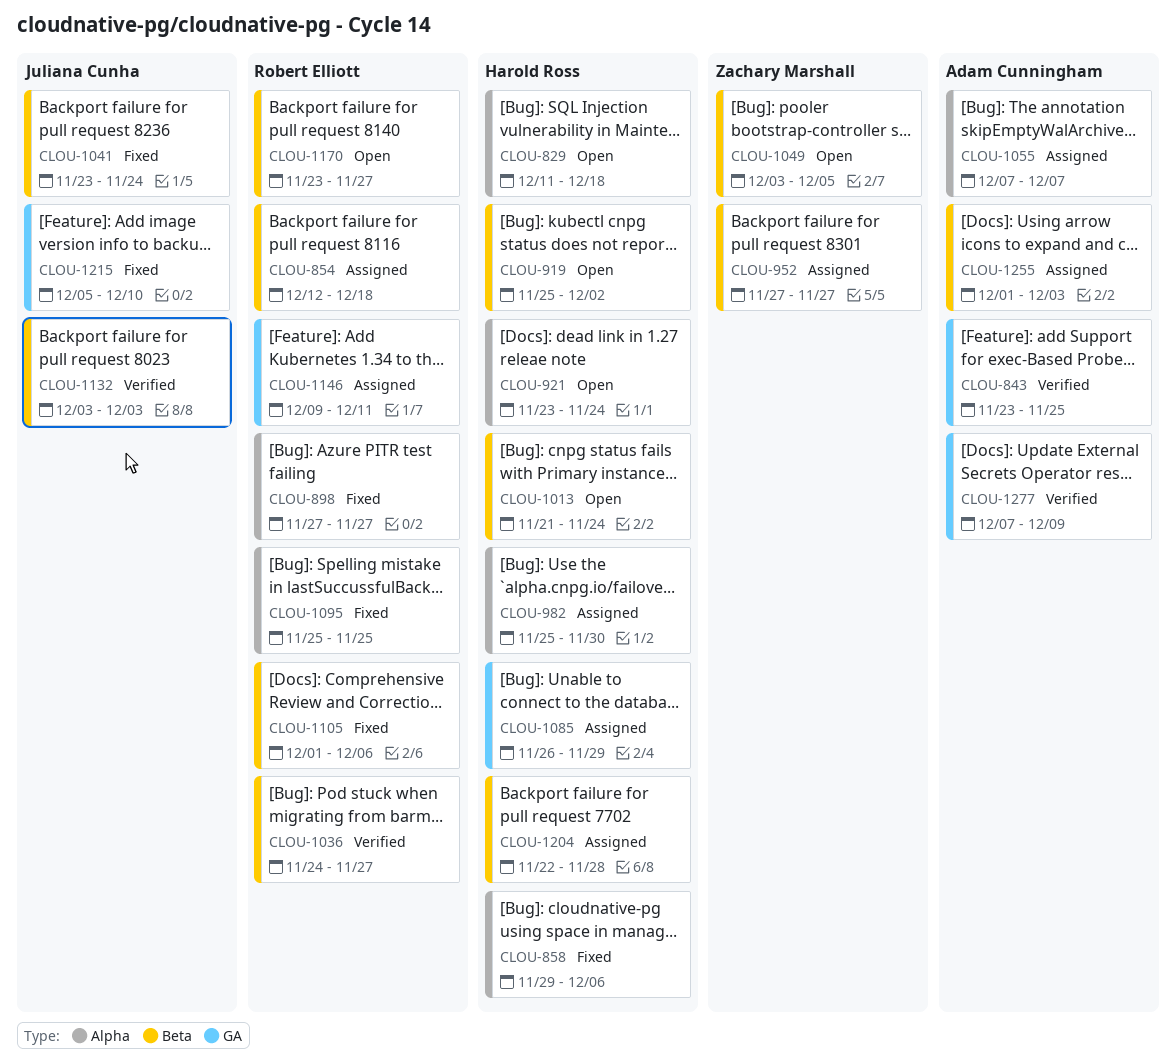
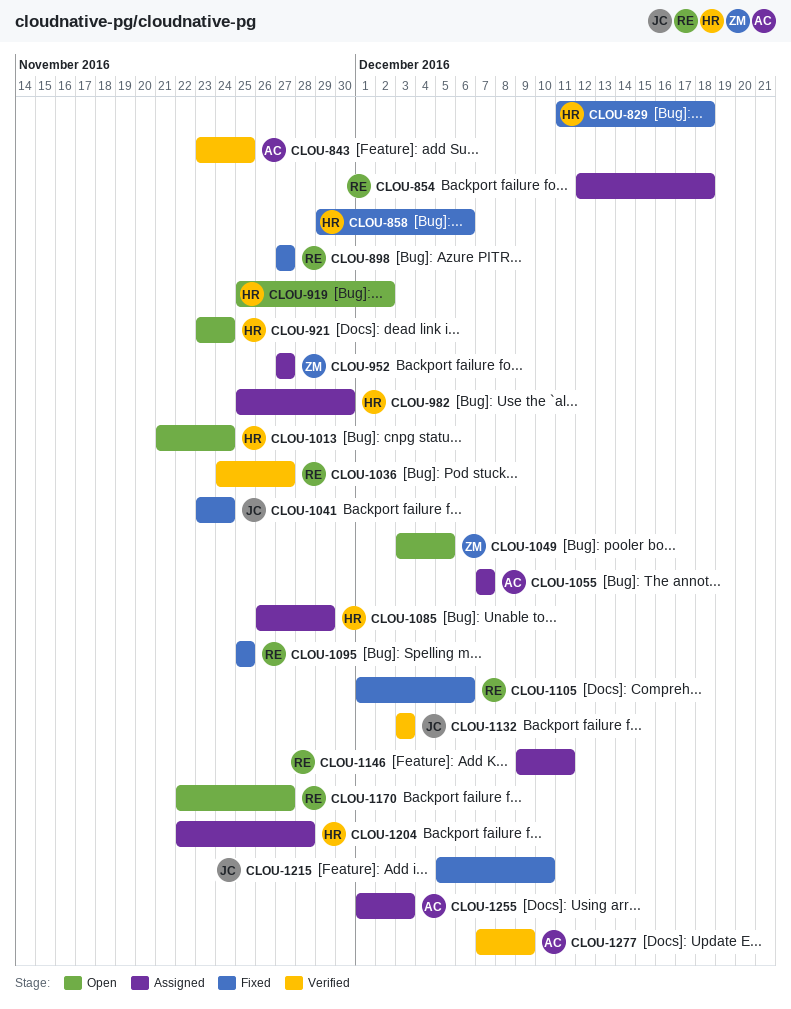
CLOU-829, status: Open -> Fixed
CLOU-1170, start: Nov 23 -> Nov 22

